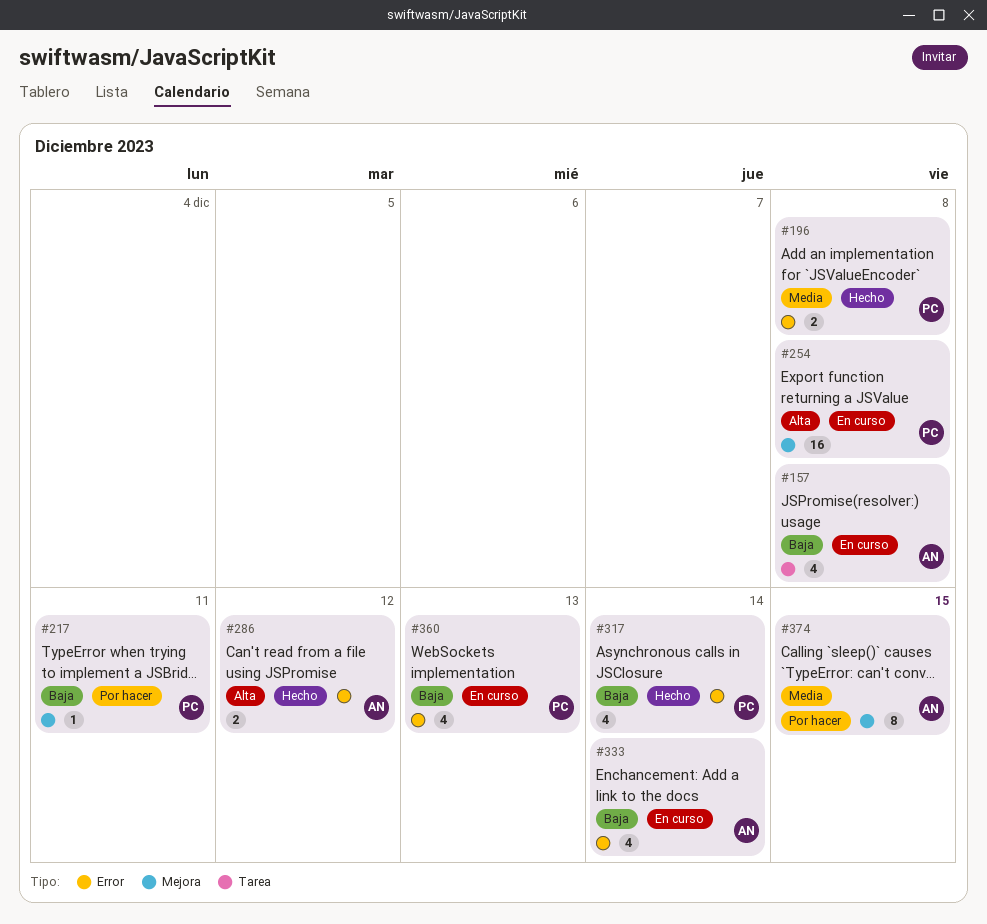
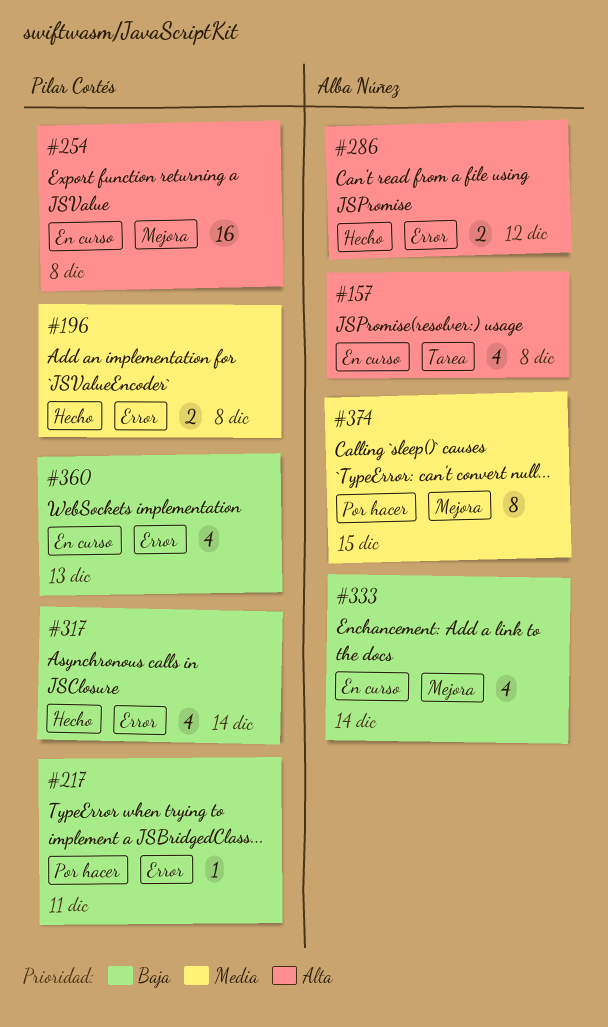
#157, priority: Baja -> Alta
#217, label: Mejora -> Error
#333, label: Error -> Mejora

